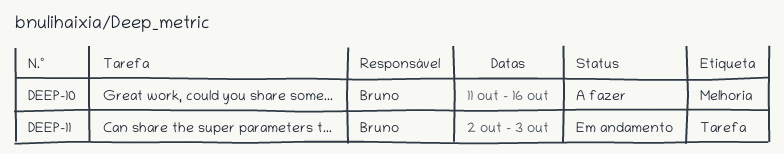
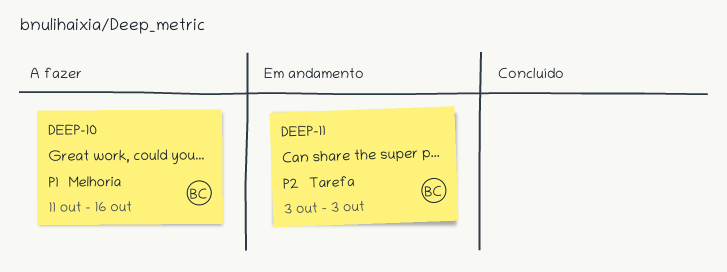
DEEP-11, start: Oct 2 -> Oct 3

